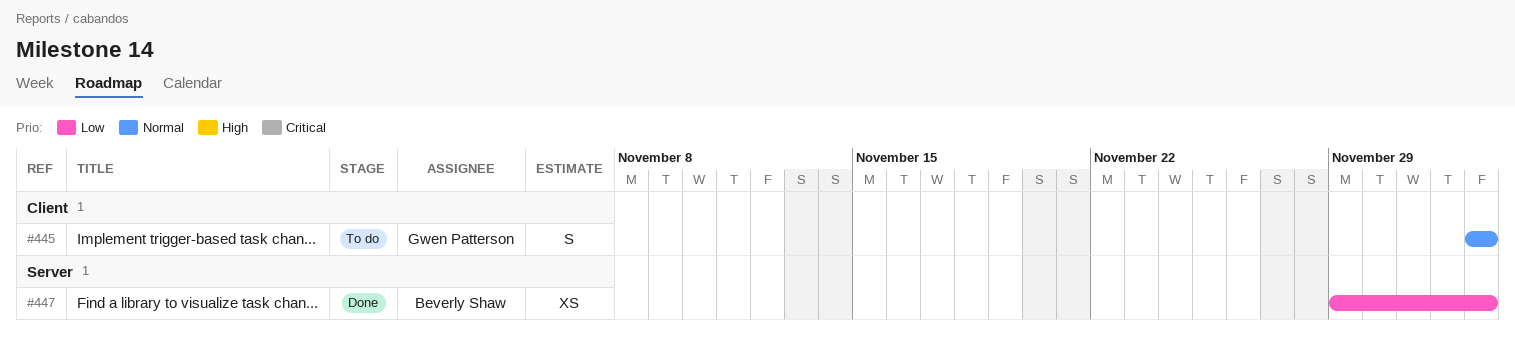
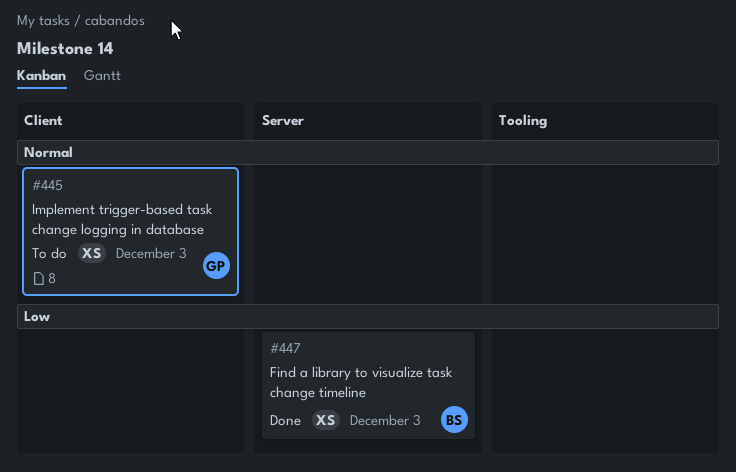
#445, estimate: S -> XS

